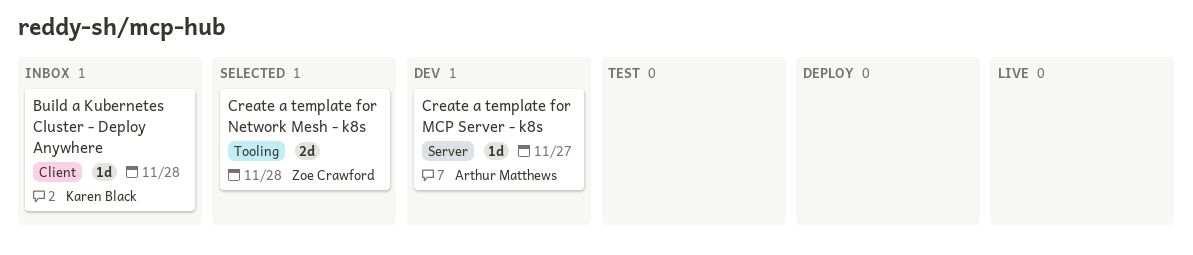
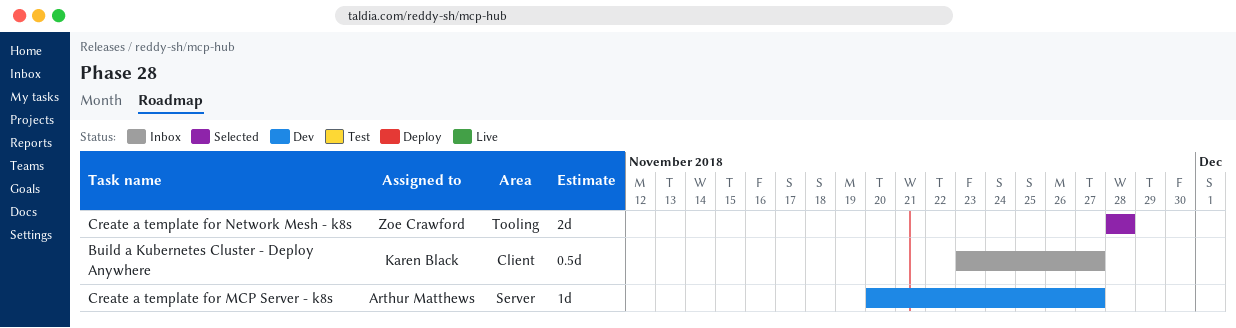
Build a Kubernetes Cluster - Deploy Anywhere, estimate: 1d -> 0.5d
Build a Kubernetes Cluster - Deploy Anywhere, due: Nov 28 -> Nov 27

